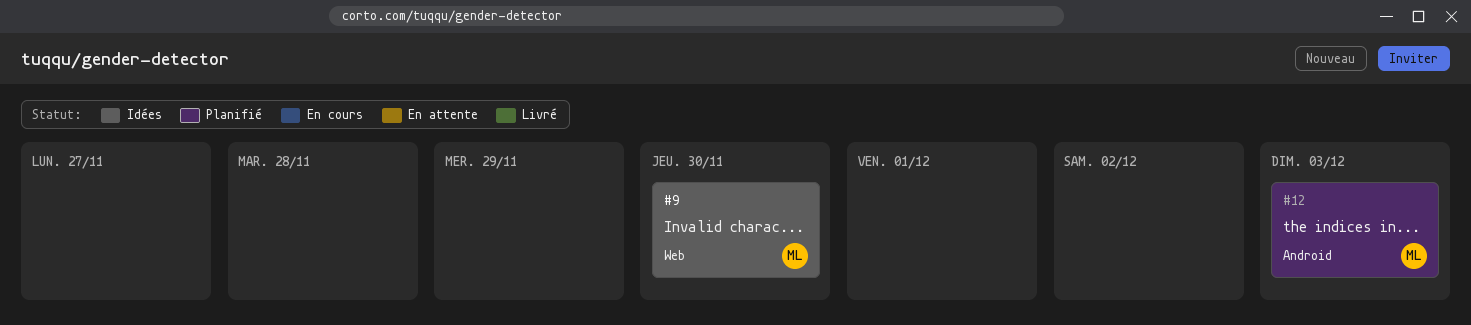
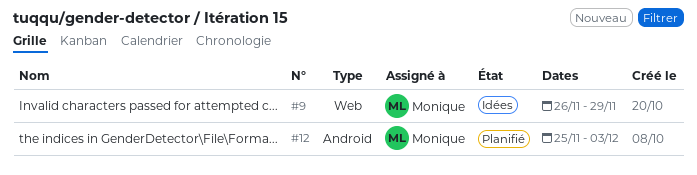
#9, due: Nov 30 -> Nov 29

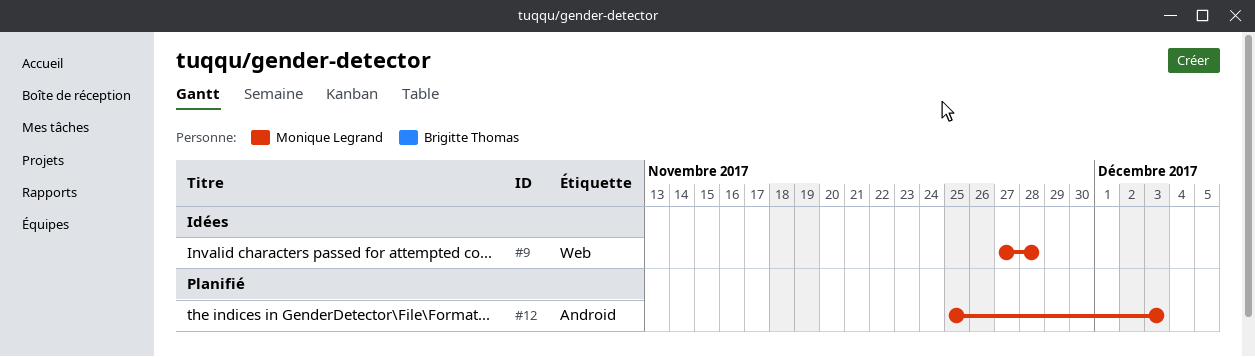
#9, start: Nov 26 -> Nov 27
#9, due: Nov 29 -> Nov 28

